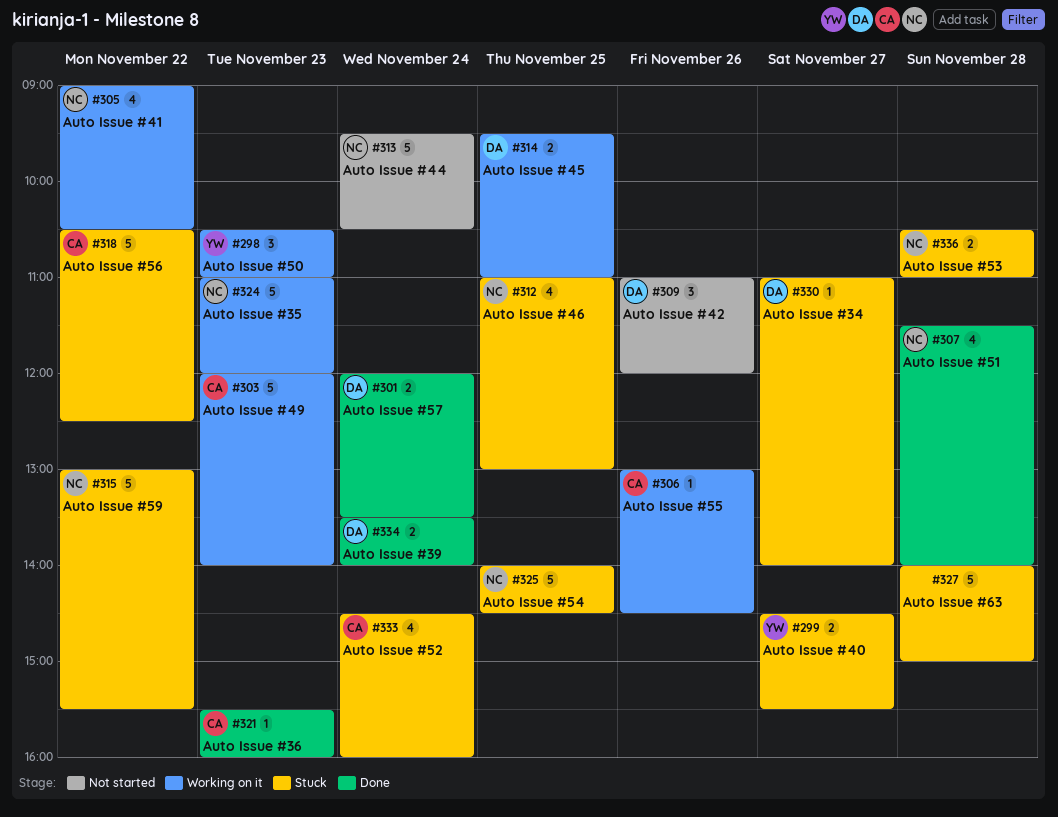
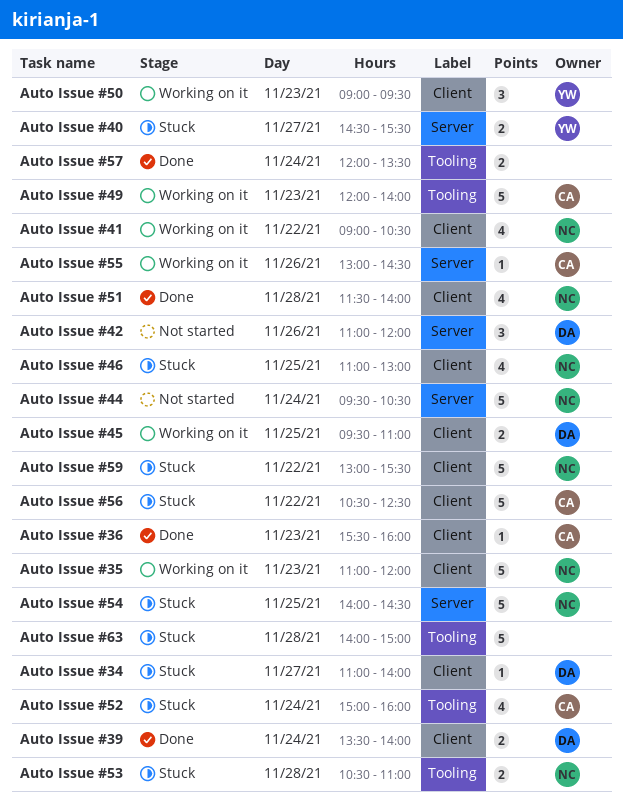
Auto Issue #50, begins: 10:30 -> 09:00
Auto Issue #50, ends: 11:00 -> 09:30
Auto Issue #52, begins: 14:30 -> 15:00
Auto Issue #57, owner: DA -> none

